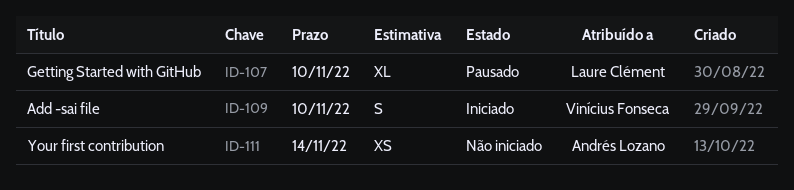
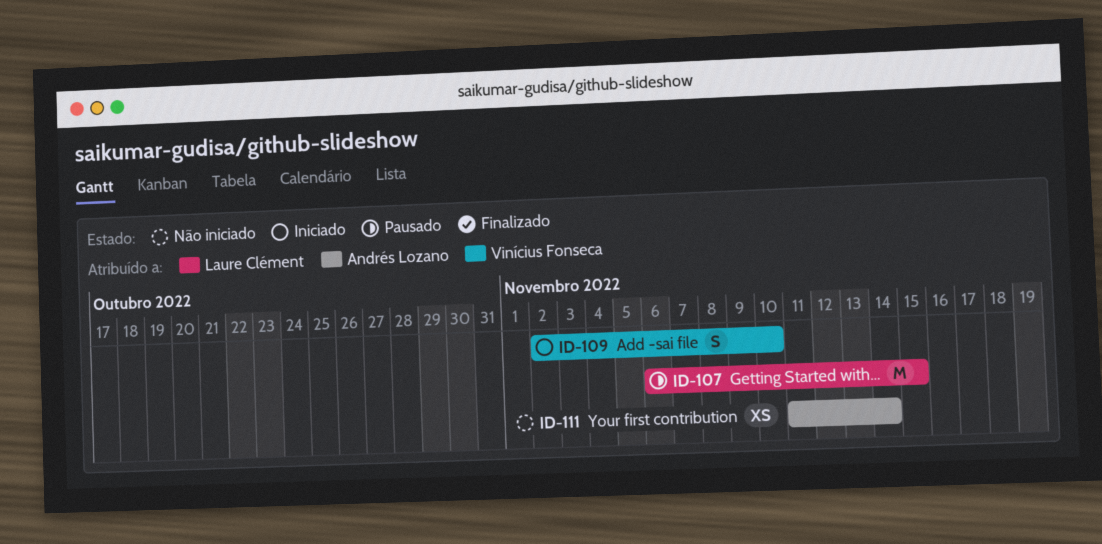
ID-107, estimate: XL -> M
ID-107, due: Nov 10 -> Nov 15

